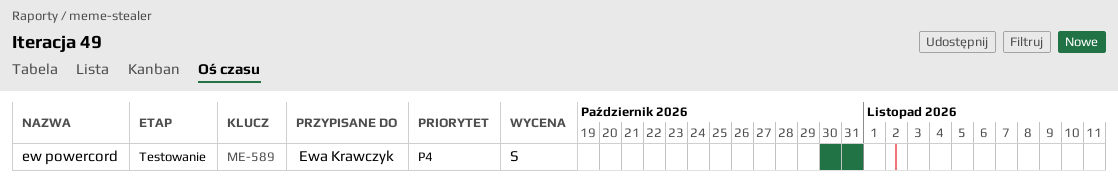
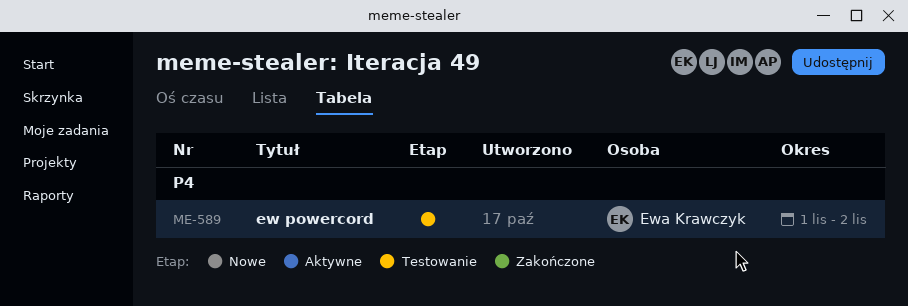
ME-589, start: Oct 30 -> Nov 1
ME-589, due: Oct 31 -> Nov 2

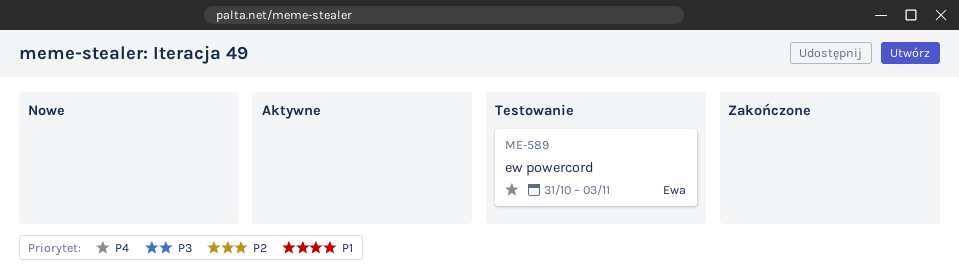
ME-589, start: Nov 1 -> Oct 31
ME-589, due: Nov 2 -> Nov 3

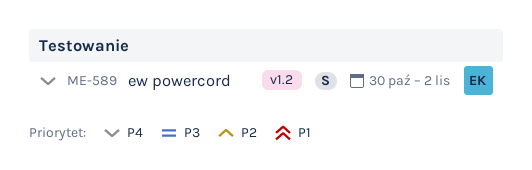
ME-589, start: Oct 31 -> Oct 30
ME-589, due: Nov 3 -> Nov 2

